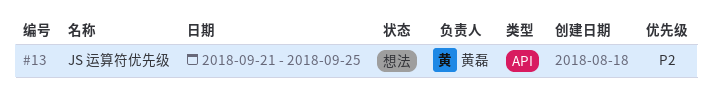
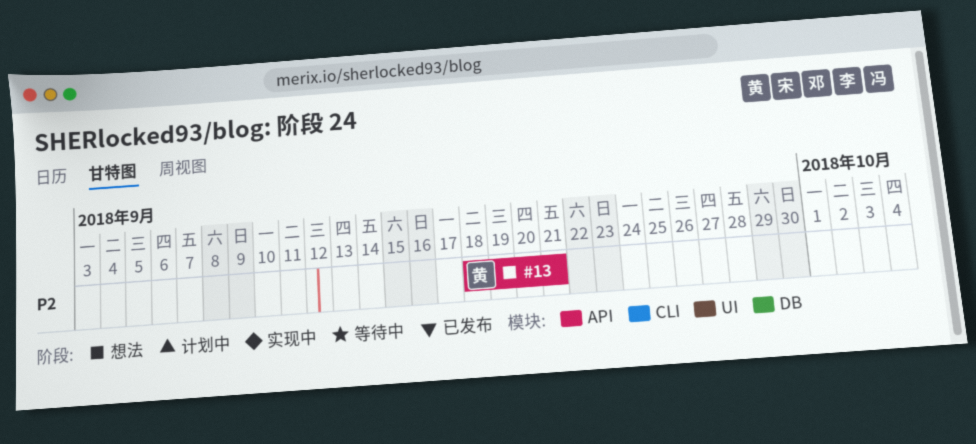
#13, start: Sep 21 -> Sep 18
#13, due: Sep 25 -> Sep 21

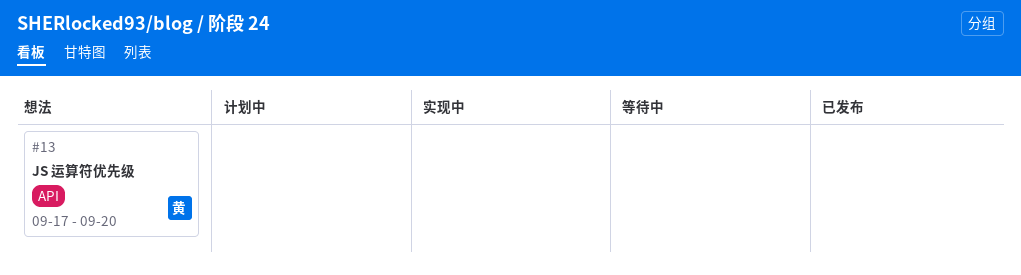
#13, start: Sep 18 -> Sep 17
#13, due: Sep 21 -> Sep 20

